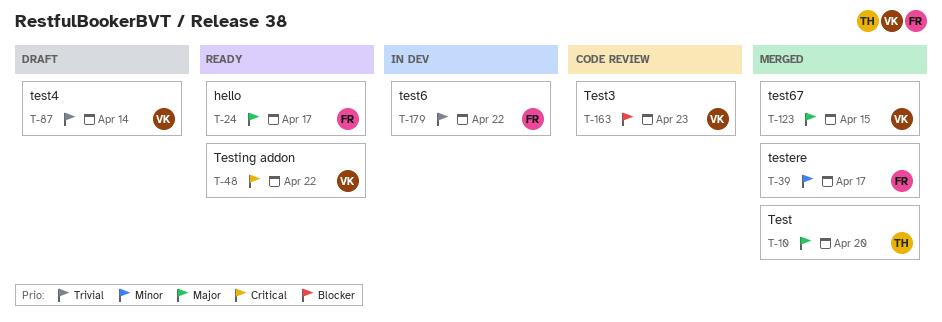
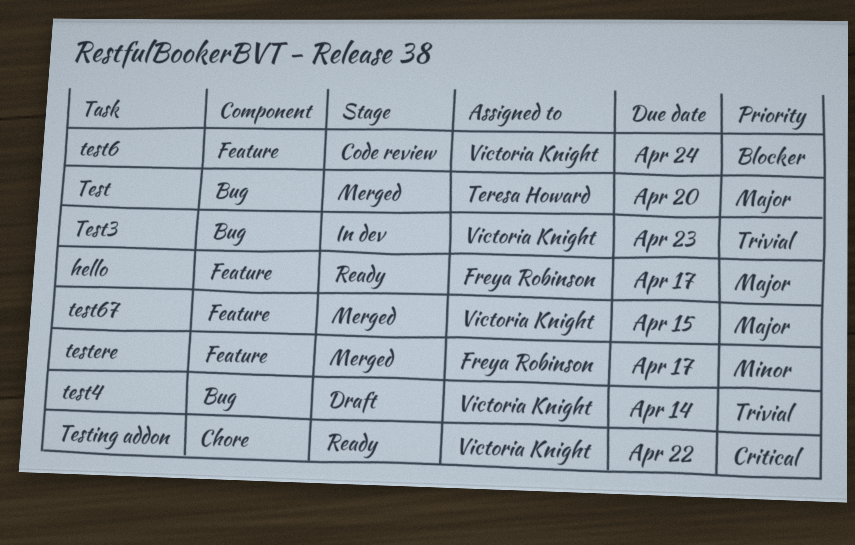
Test3, status: Code review -> In dev
Test3, priority: Blocker -> Trivial
test6, status: In dev -> Code review
test6, owner: Freya Robinson -> Victoria Knight
test6, priority: Trivial -> Blocker
test6, due: Apr 22 -> Apr 24

